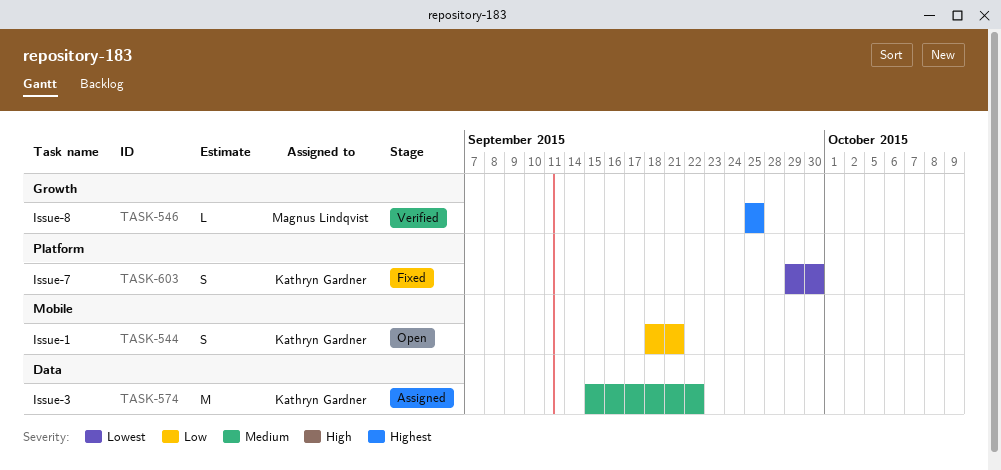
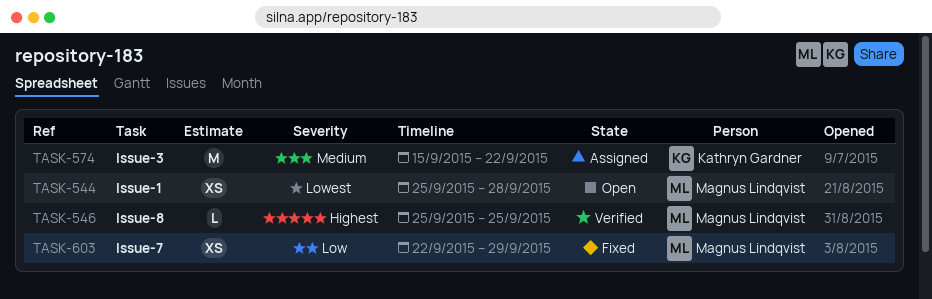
TASK-544, owner: Kathryn Gardner -> Magnus Lindqvist
TASK-544, priority: Low -> Lowest
TASK-544, estimate: S -> XS
TASK-544, start: Sep 18 -> Sep 25
TASK-544, due: Sep 21 -> Sep 28
TASK-603, owner: Kathryn Gardner -> Magnus Lindqvist
TASK-603, priority: Lowest -> Low
TASK-603, estimate: S -> XS
TASK-603, start: Sep 29 -> Sep 22
TASK-603, due: Sep 30 -> Sep 29

